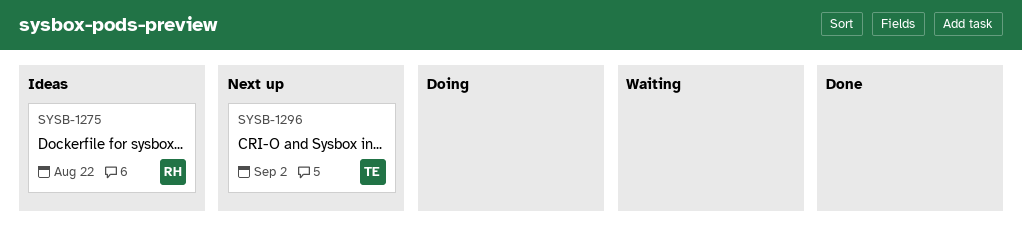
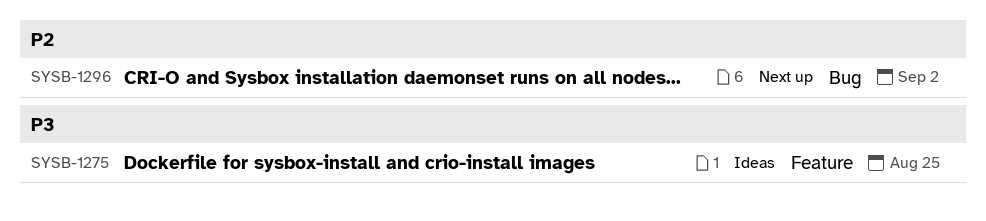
SYSB-1275, due: Aug 22 -> Aug 25

